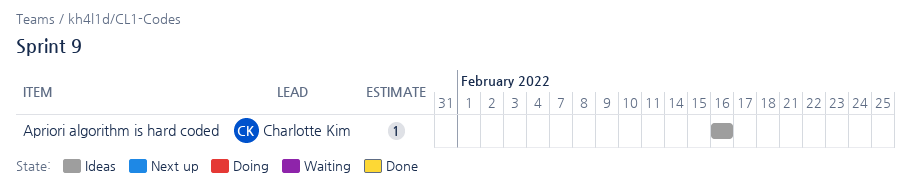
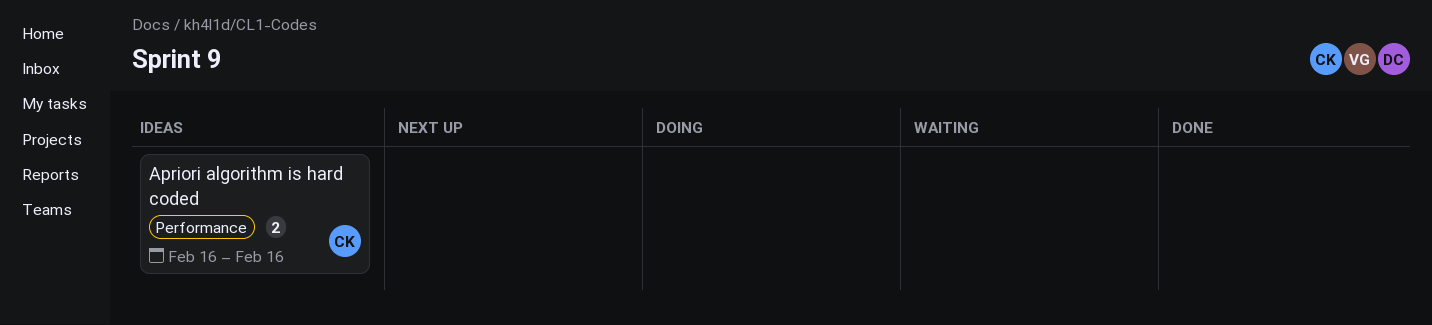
Apriori algorithm is hard coded, estimate: 1 -> 2

